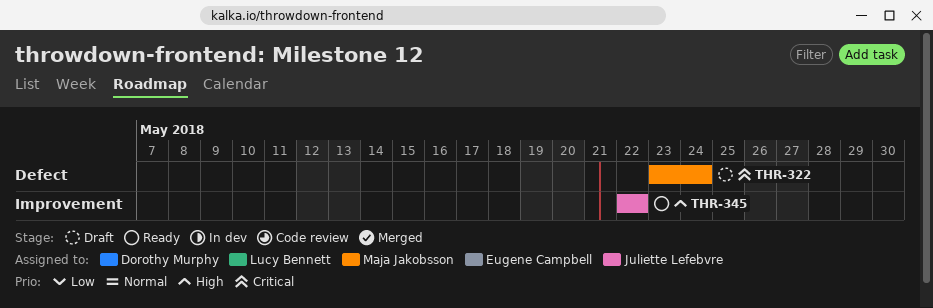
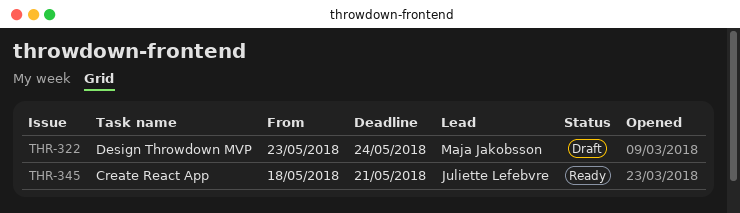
THR-345, start: May 22 -> May 18
THR-345, due: May 22 -> May 21

